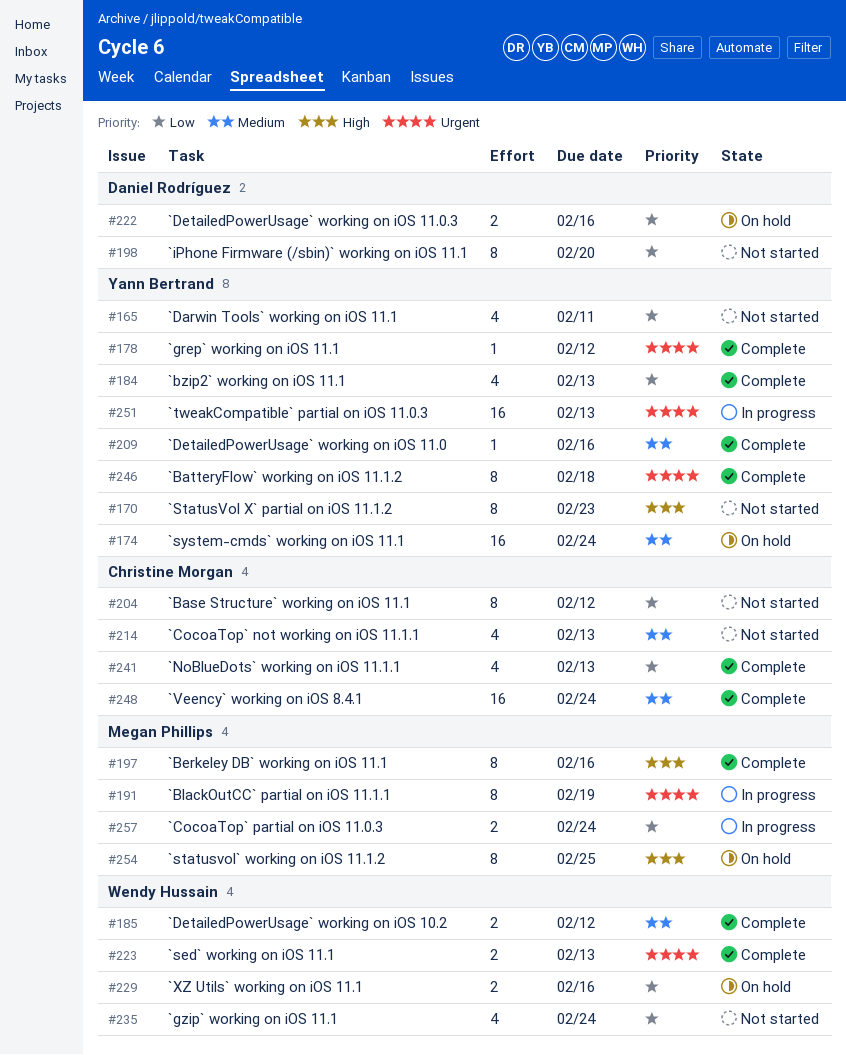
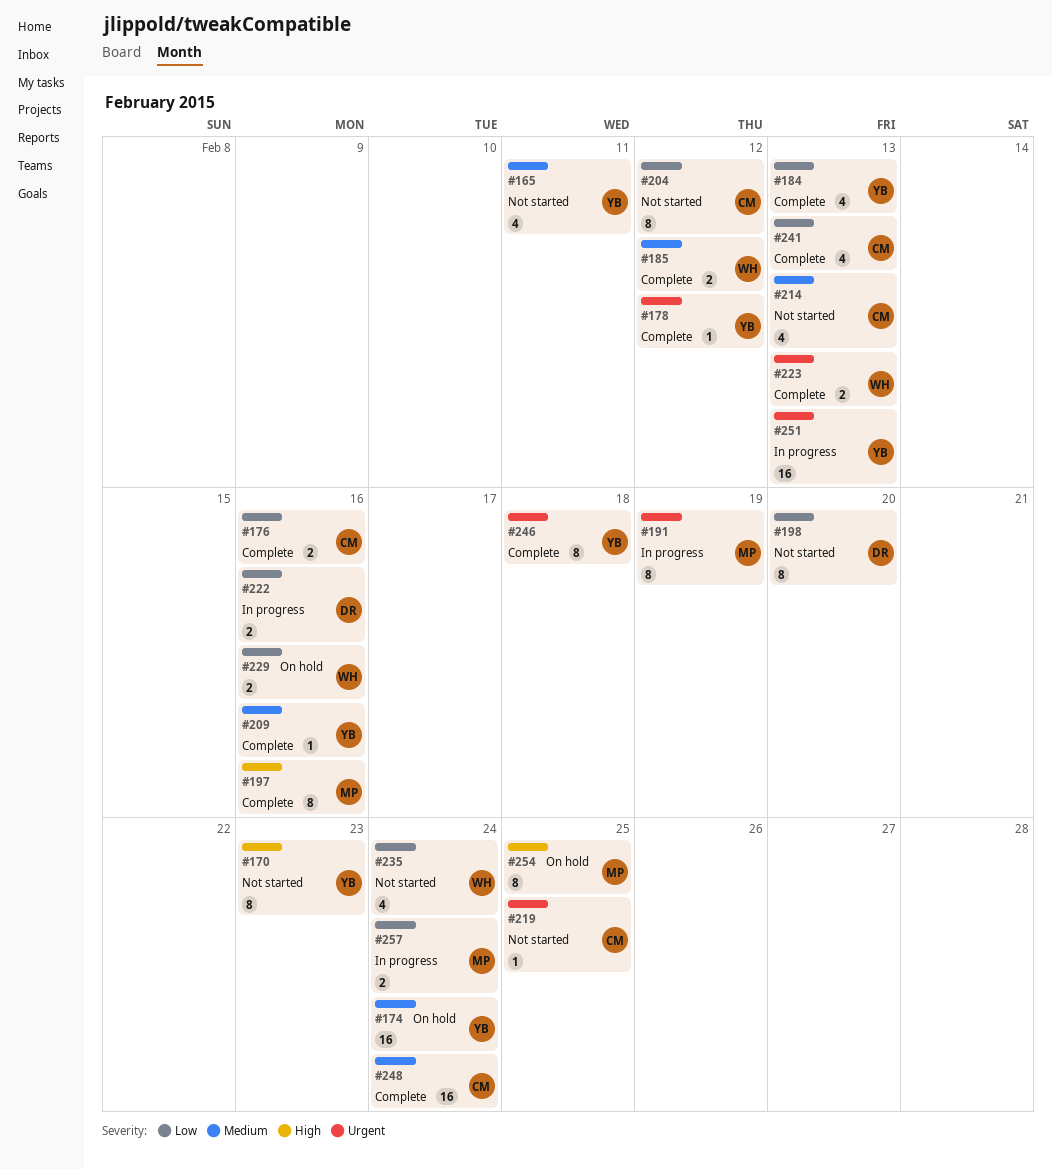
#165, priority: Low -> Medium
#176: none -> present
#219: none -> present
#222, status: On hold -> In progress

